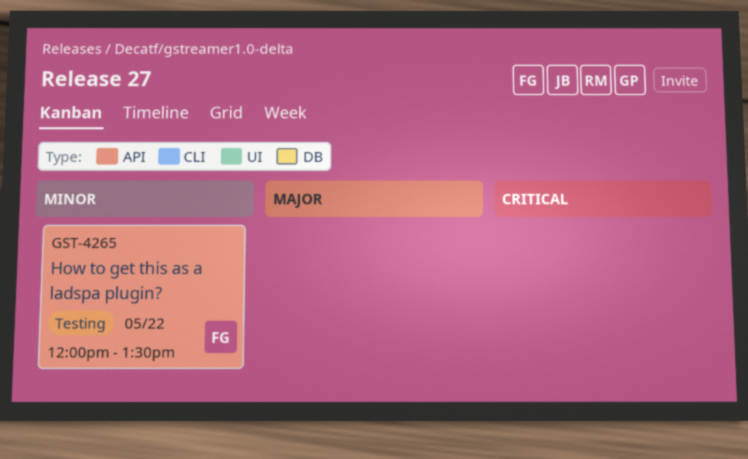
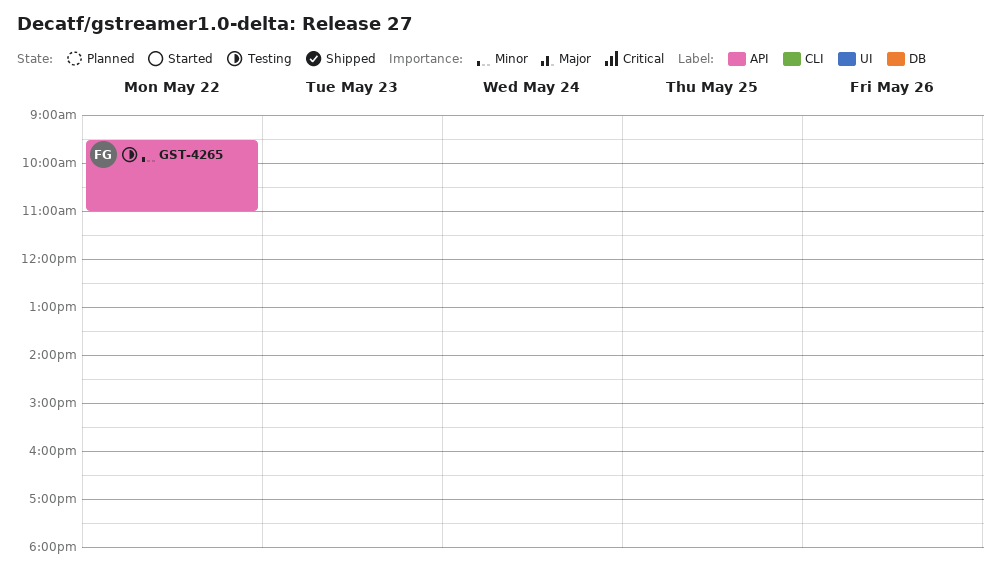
GST-4265, begins: 12:00 -> 09:30
GST-4265, ends: 13:30 -> 11:00

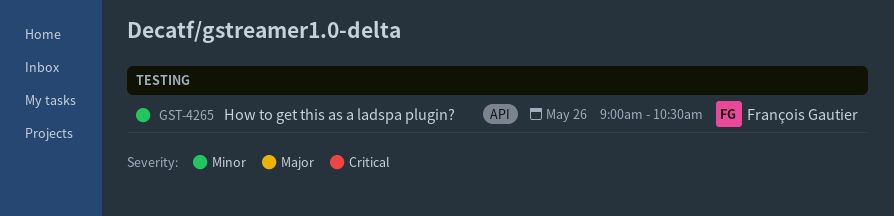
GST-4265, day: May 22 -> May 26
GST-4265, begins: 09:30 -> 09:00
GST-4265, ends: 11:00 -> 10:30

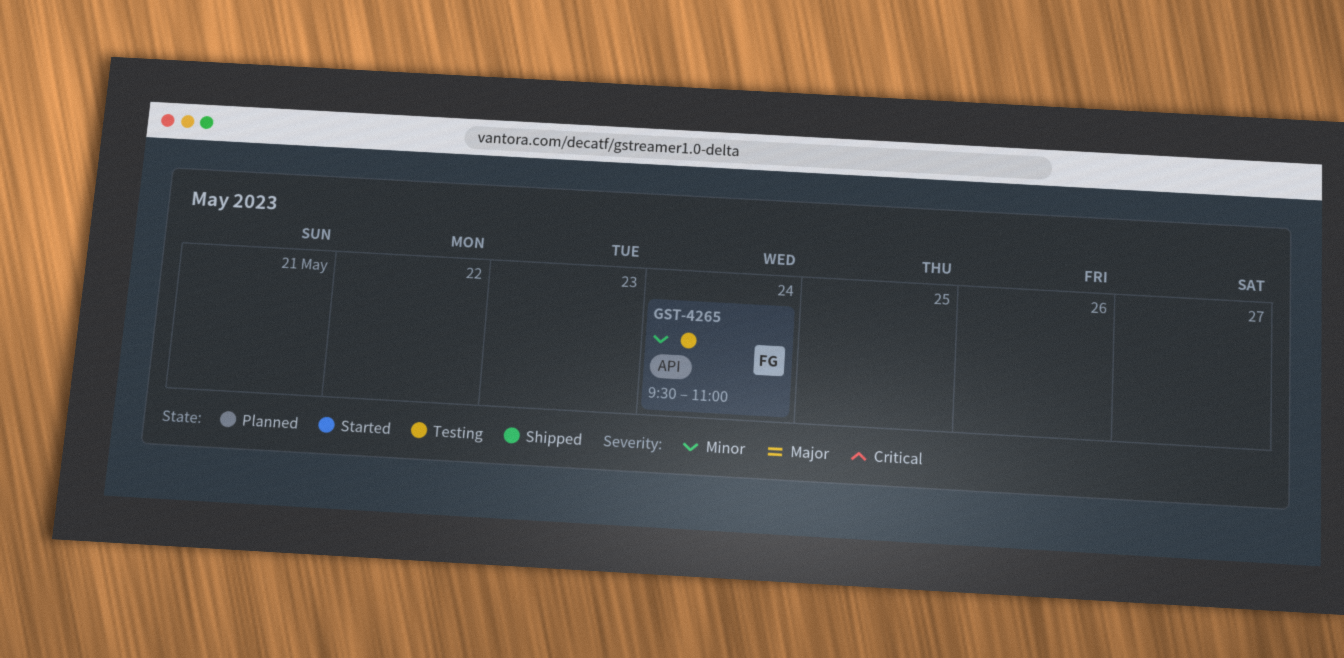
GST-4265, day: May 26 -> May 24
GST-4265, begins: 09:00 -> 09:30
GST-4265, ends: 10:30 -> 11:00

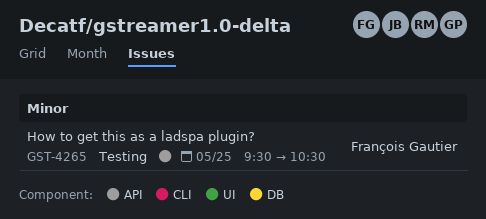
GST-4265, day: May 24 -> May 25
GST-4265, ends: 11:00 -> 10:30

